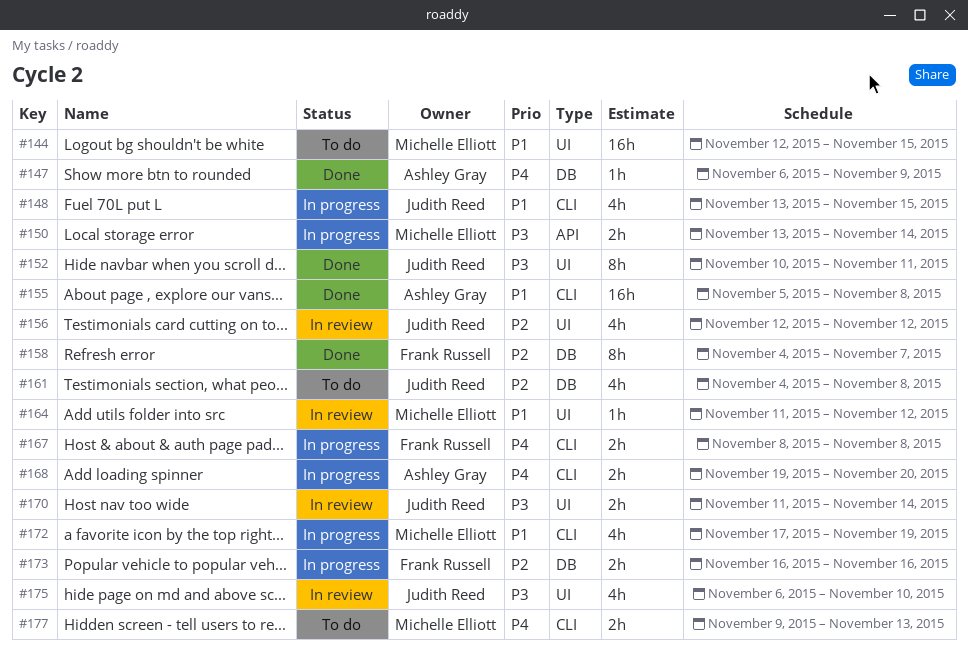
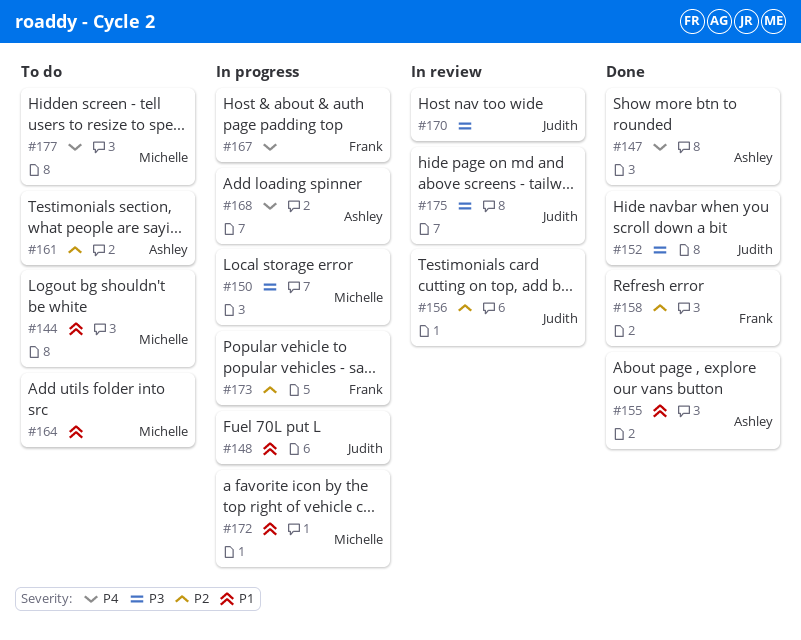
#161, owner: Judith Reed -> Ashley Gray
#164, status: In review -> To do

